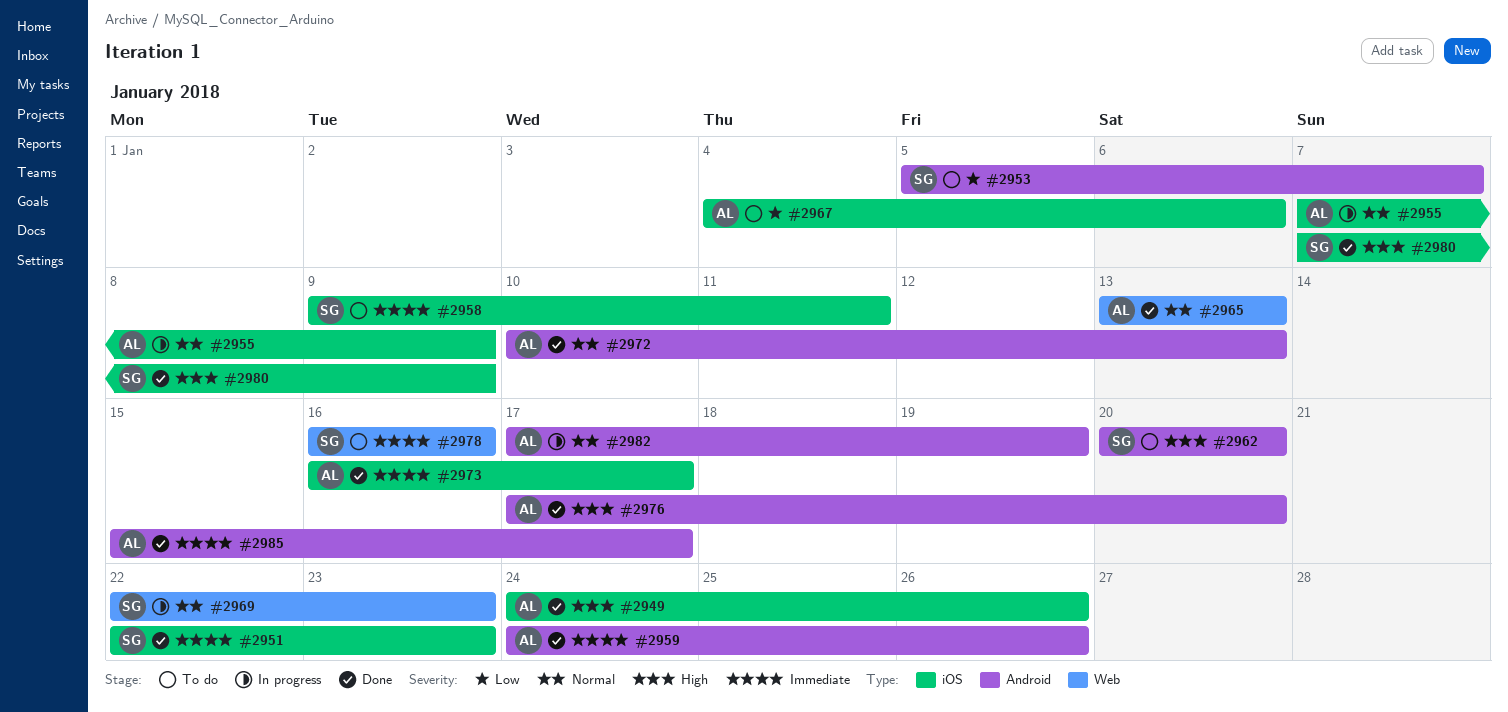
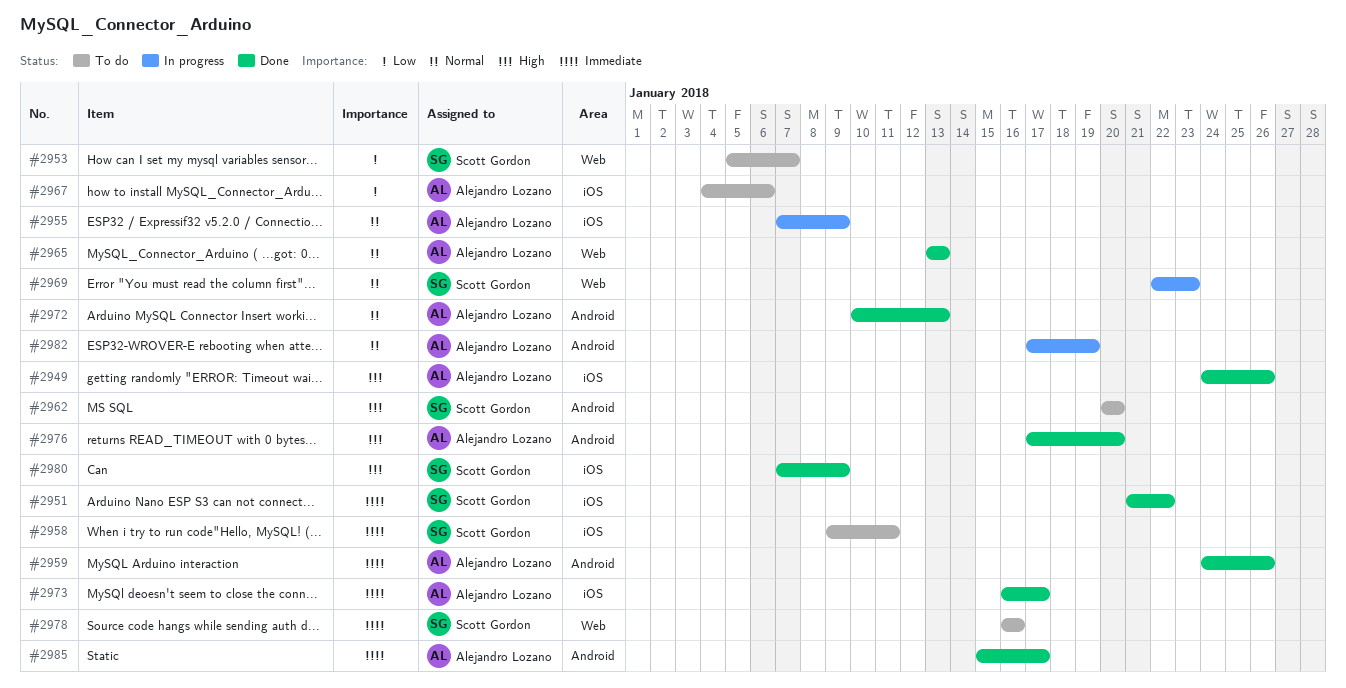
#2951, start: Jan 22 -> Jan 21
#2951, due: Jan 23 -> Jan 22
#2953, label: Android -> Web

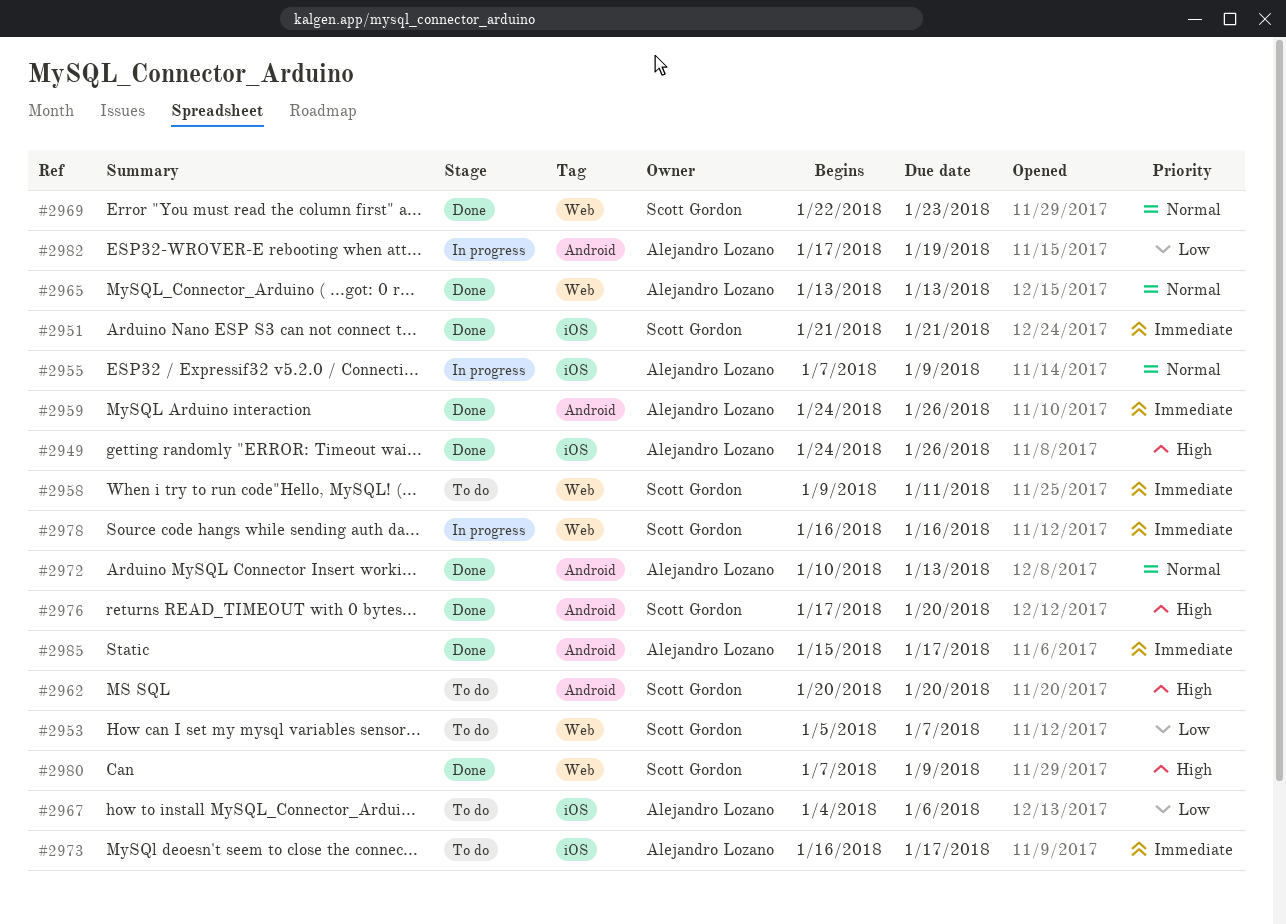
#2951, due: Jan 22 -> Jan 21
#2958, label: iOS -> Web
#2969, status: In progress -> Done
#2973, status: Done -> To do
#2976, owner: Alejandro Lozano -> Scott Gordon
#2978, status: To do -> In progress
#2980, label: iOS -> Web
#2982, priority: Normal -> Low

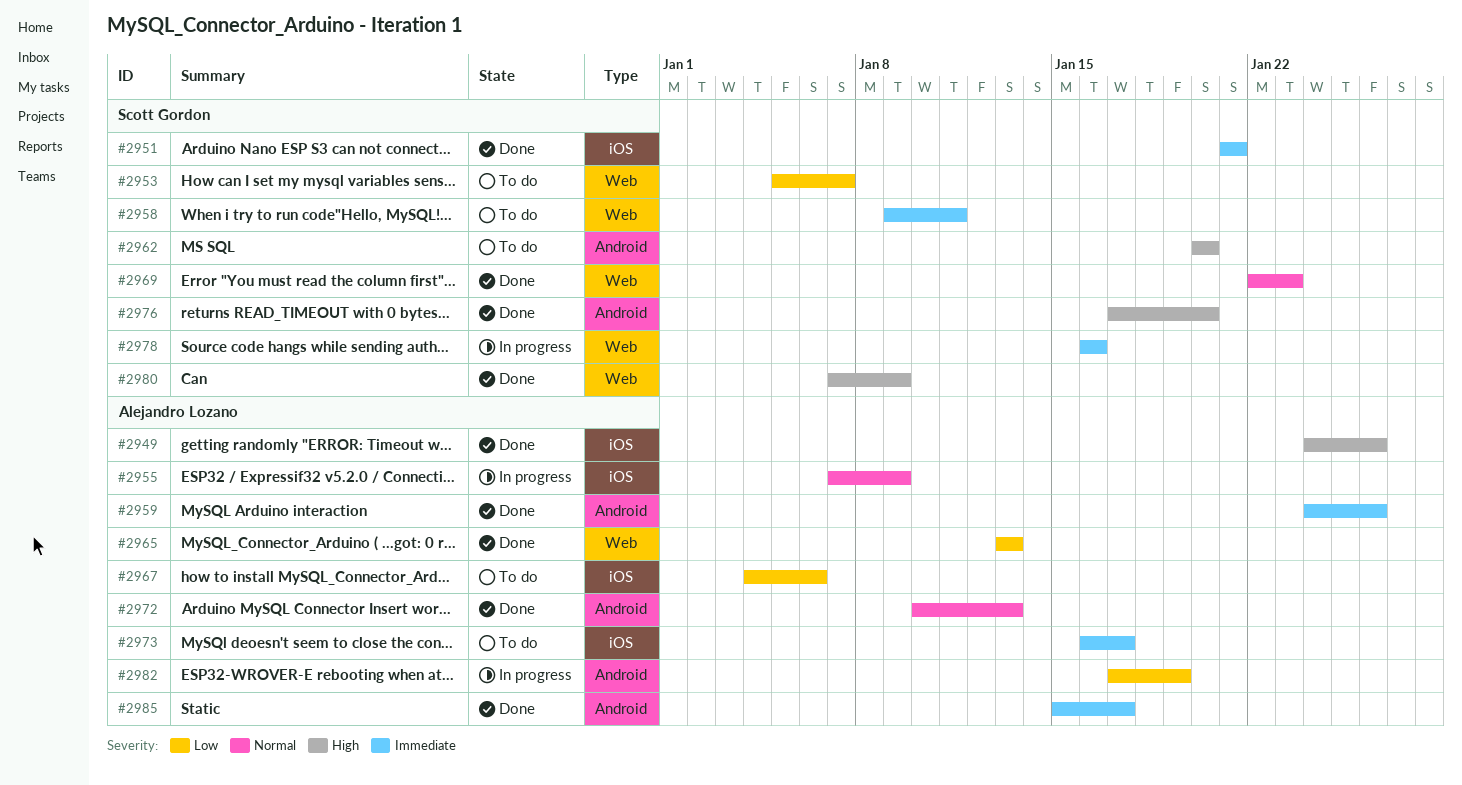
#2965, priority: Normal -> Low

